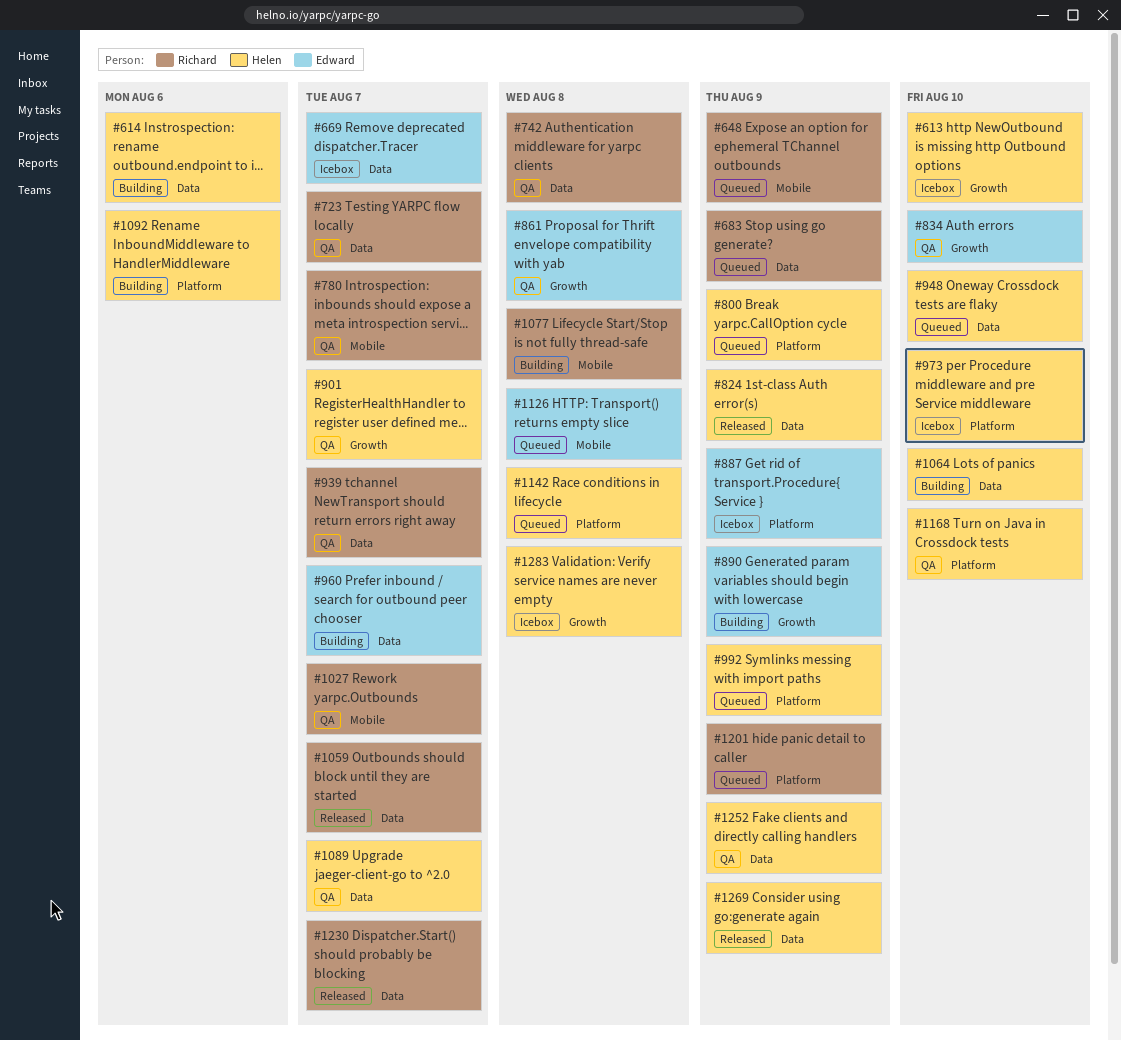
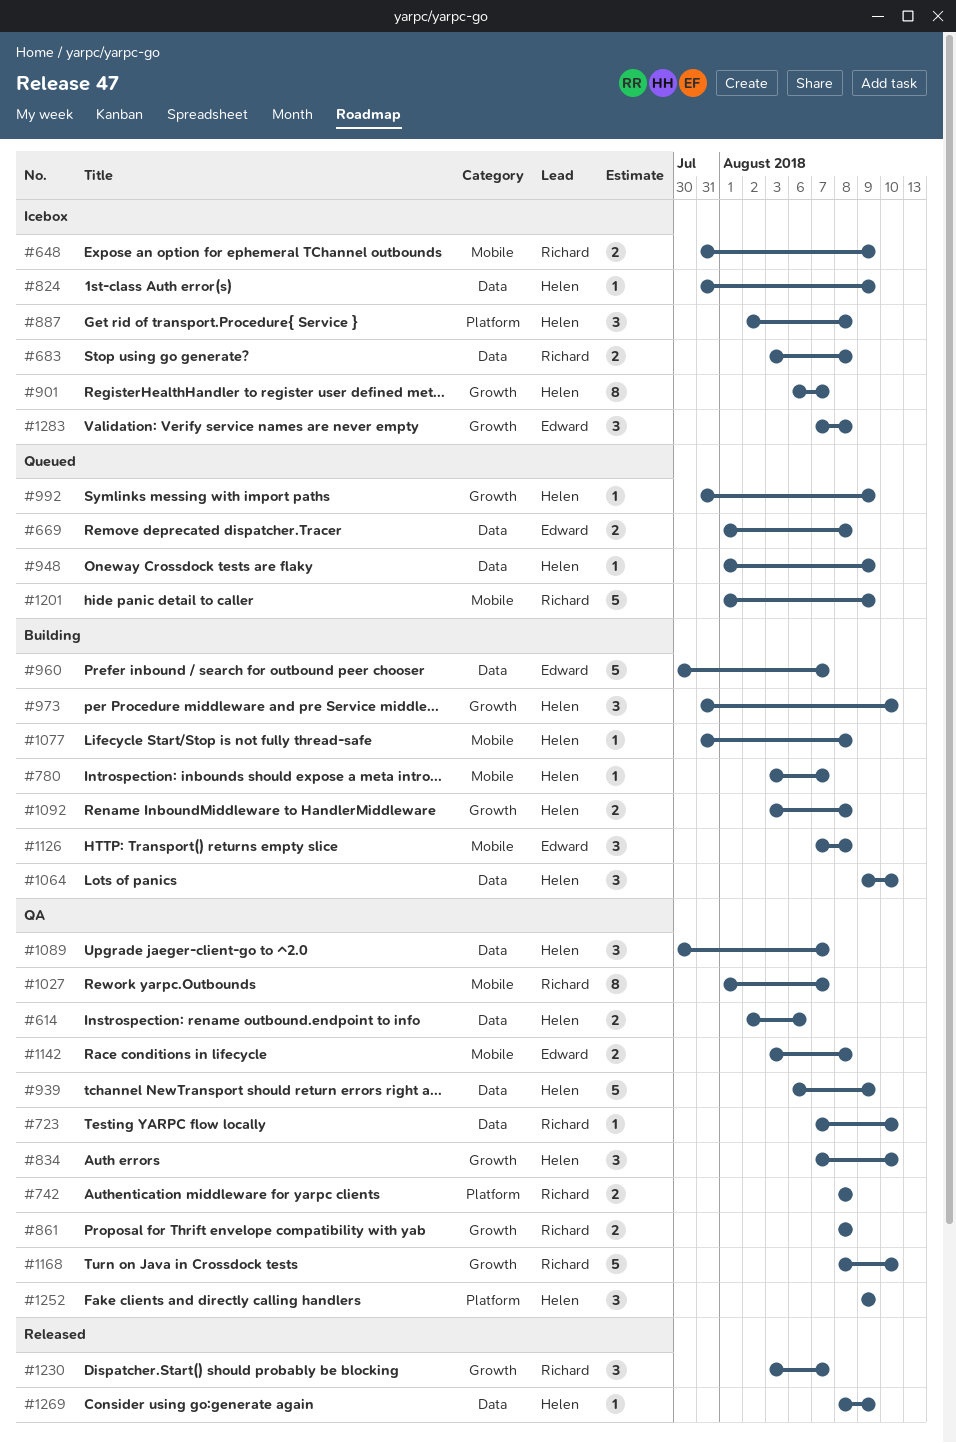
#613: present -> none
#614, status: Building -> QA
#648, status: Queued -> Icebox
#669, status: Icebox -> Queued
#669, due: Aug 7 -> Aug 8
#683, status: Queued -> Icebox
#683, due: Aug 9 -> Aug 8
#723, due: Aug 7 -> Aug 10
#742, label: Data -> Platform
#780, status: QA -> Building
#780, owner: Richard -> Helen
#800: present -> none
#824, status: Released -> Icebox
#834, owner: Edward -> Helen
#861, owner: Edward -> Richard
#887, owner: Edward -> Helen
#887, due: Aug 9 -> Aug 8
#890: present -> none
#901, status: QA -> Icebox
#939, owner: Richard -> Helen
#939, due: Aug 7 -> Aug 9
#948, due: Aug 10 -> Aug 9
#973, status: Icebox -> Building
#973, label: Platform -> Growth
#992, label: Platform -> Growth
#1059: present -> none
#1077, owner: Richard -> Helen
#1092, label: Platform -> Growth
#1092, due: Aug 6 -> Aug 8
#1126, status: Queued -> Building
#1142, status: Queued -> QA
#1142, owner: Helen -> Edward
#1142, label: Platform -> Mobile
#1168, owner: Helen -> Richard
#1168, label: Platform -> Growth
#1201, label: Platform -> Mobile
#1230, label: Data -> Growth
#1252, label: Data -> Platform
#1283, owner: Helen -> Edward

